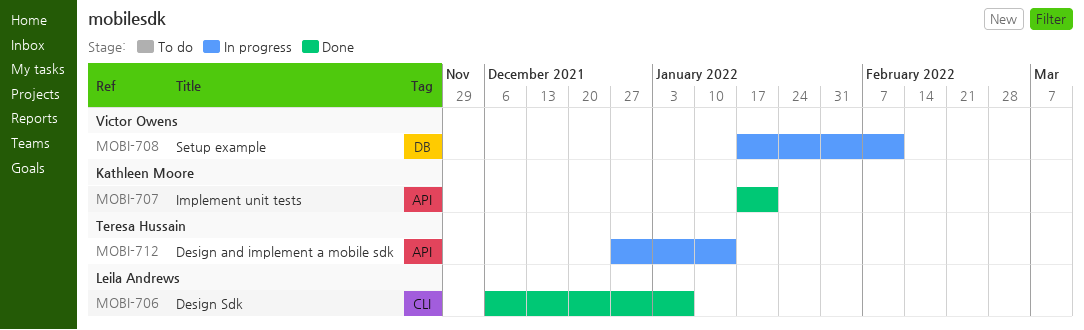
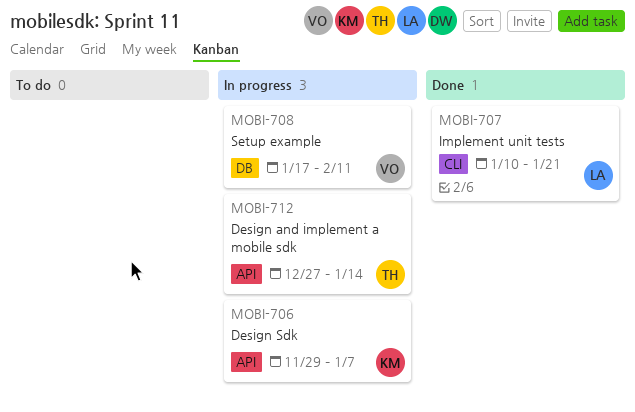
MOBI-706, status: Done -> In progress
MOBI-706, owner: Leila Andrews -> Kathleen Moore
MOBI-706, label: CLI -> API
MOBI-706, start: Dec 6 -> Nov 29
MOBI-707, owner: Kathleen Moore -> Leila Andrews
MOBI-707, label: API -> CLI
MOBI-707, start: Jan 17 -> Jan 10

